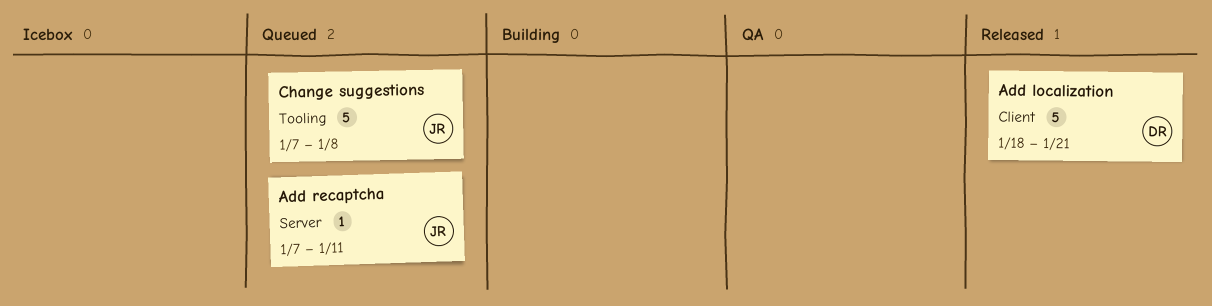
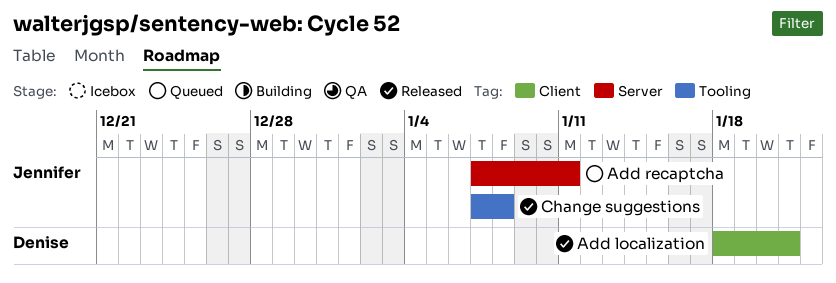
Change suggestions, status: Queued -> Released

